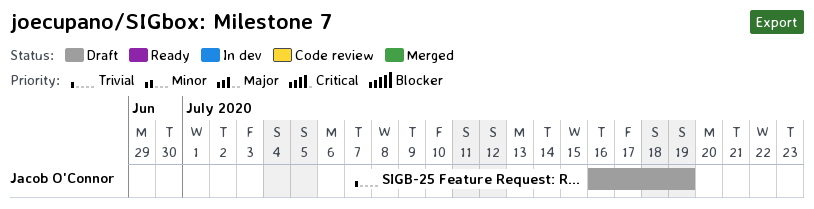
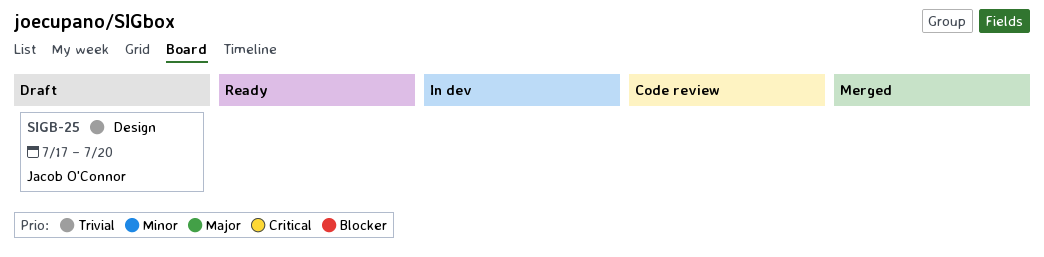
SIGB-25, start: Jul 16 -> Jul 17
SIGB-25, due: Jul 19 -> Jul 20

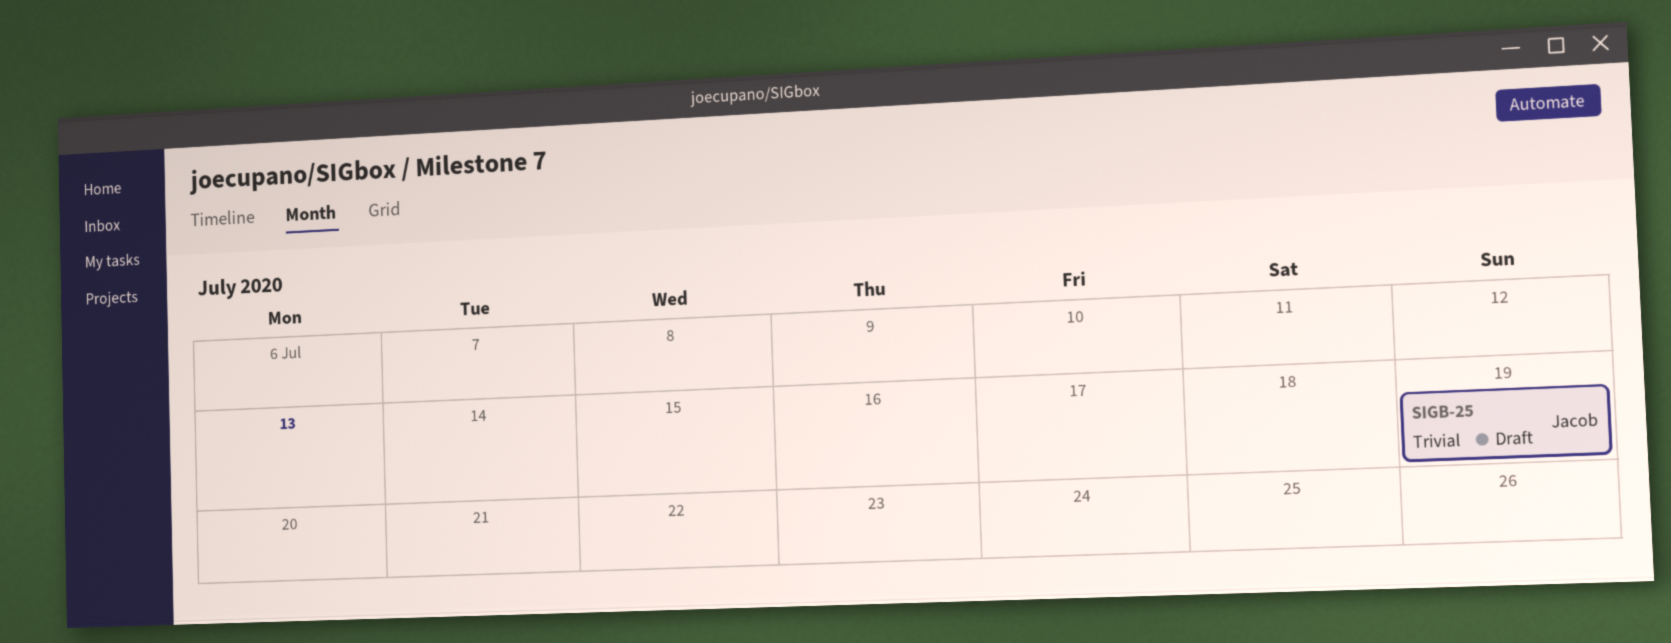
SIGB-25, due: Jul 20 -> Jul 19

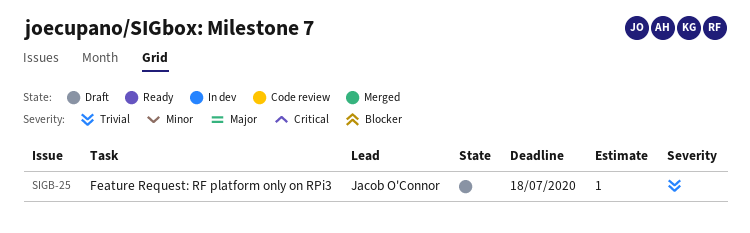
SIGB-25, due: Jul 19 -> Jul 18

